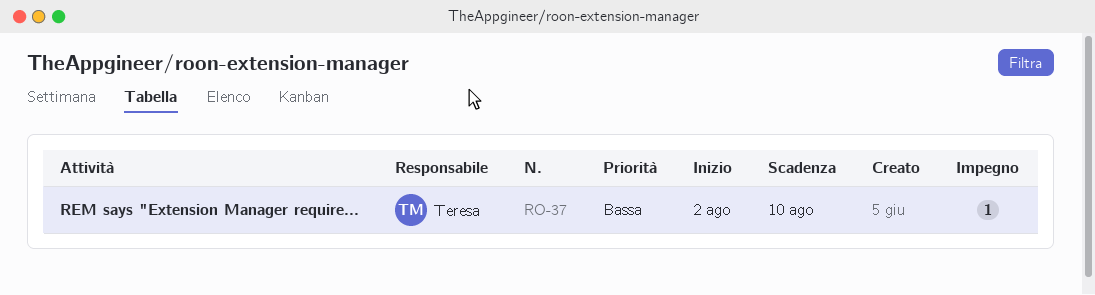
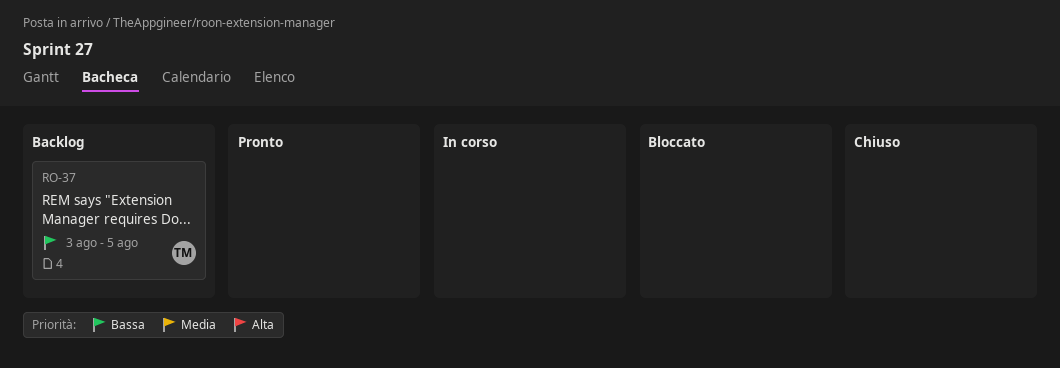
RO-37, start: Aug 2 -> Aug 3
RO-37, due: Aug 10 -> Aug 5

